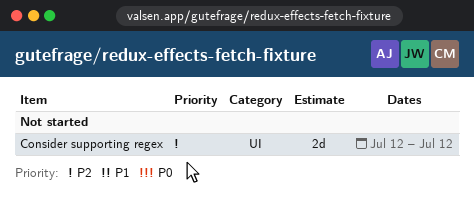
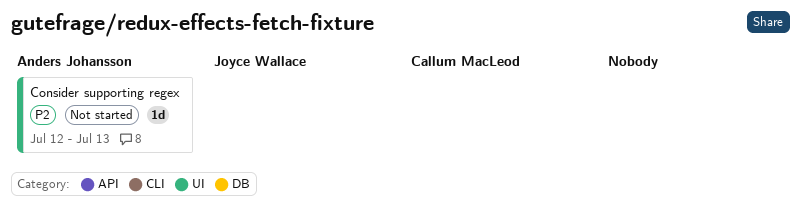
Consider supporting regex, estimate: 2d -> 1d
Consider supporting regex, due: Jul 12 -> Jul 13

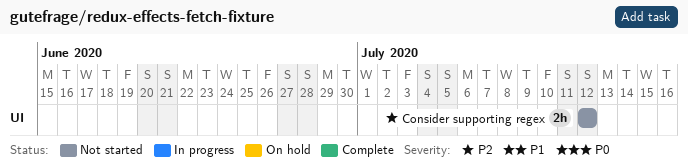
Consider supporting regex, estimate: 1d -> 2h
Consider supporting regex, due: Jul 13 -> Jul 12

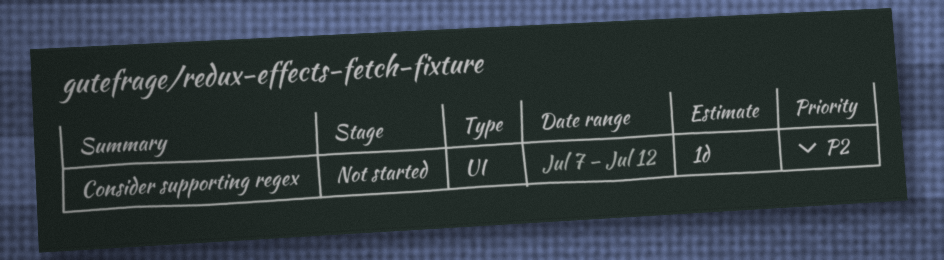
Consider supporting regex, estimate: 2h -> 1d
Consider supporting regex, start: Jul 12 -> Jul 7

